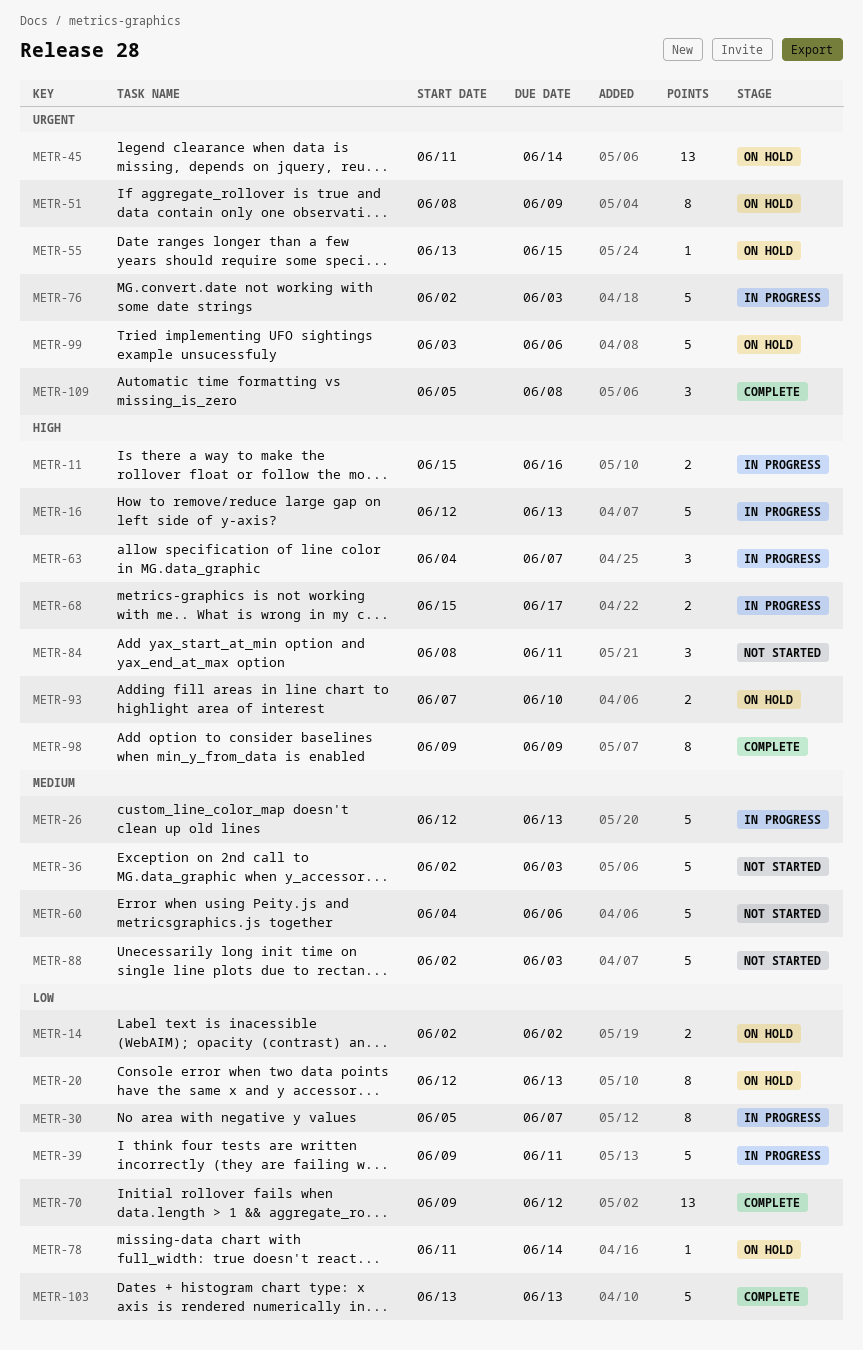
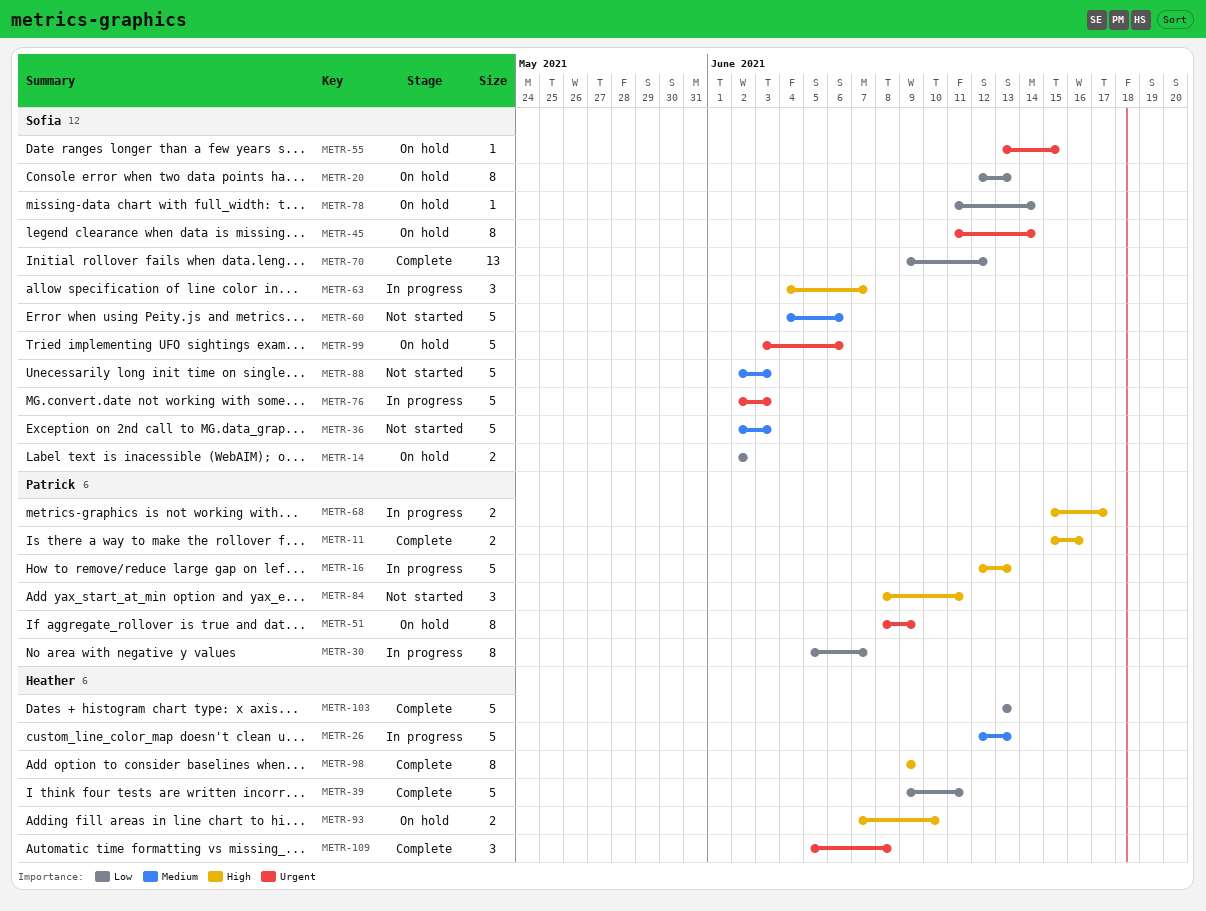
METR-11, status: In progress -> Complete
METR-39, status: In progress -> Complete
METR-45, estimate: 13 -> 8

